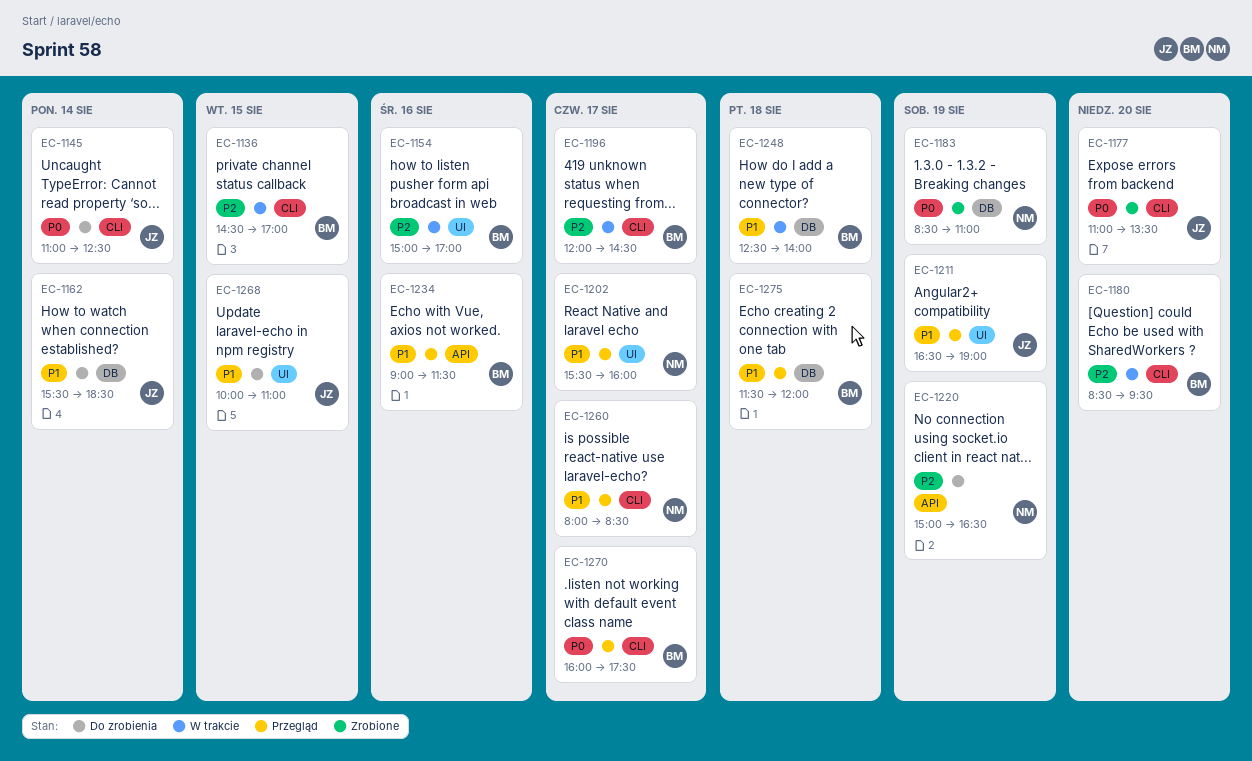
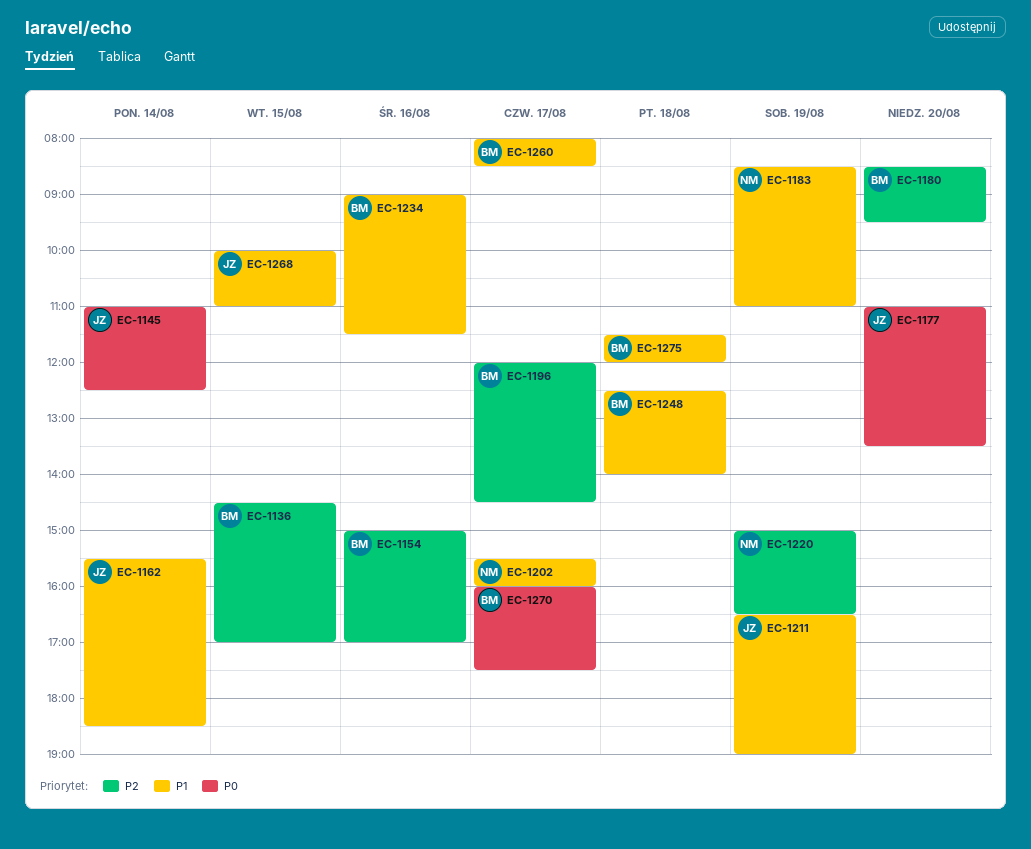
EC-1183, priority: P0 -> P1
EC-1260, owner: NM -> BM

